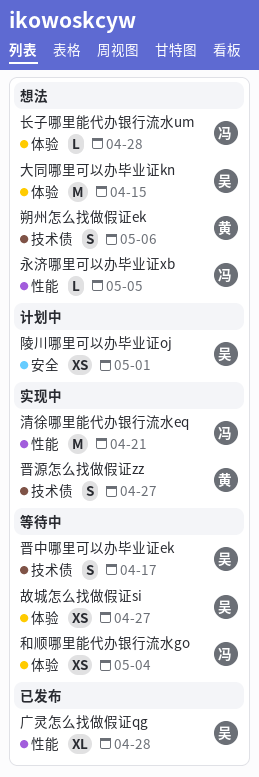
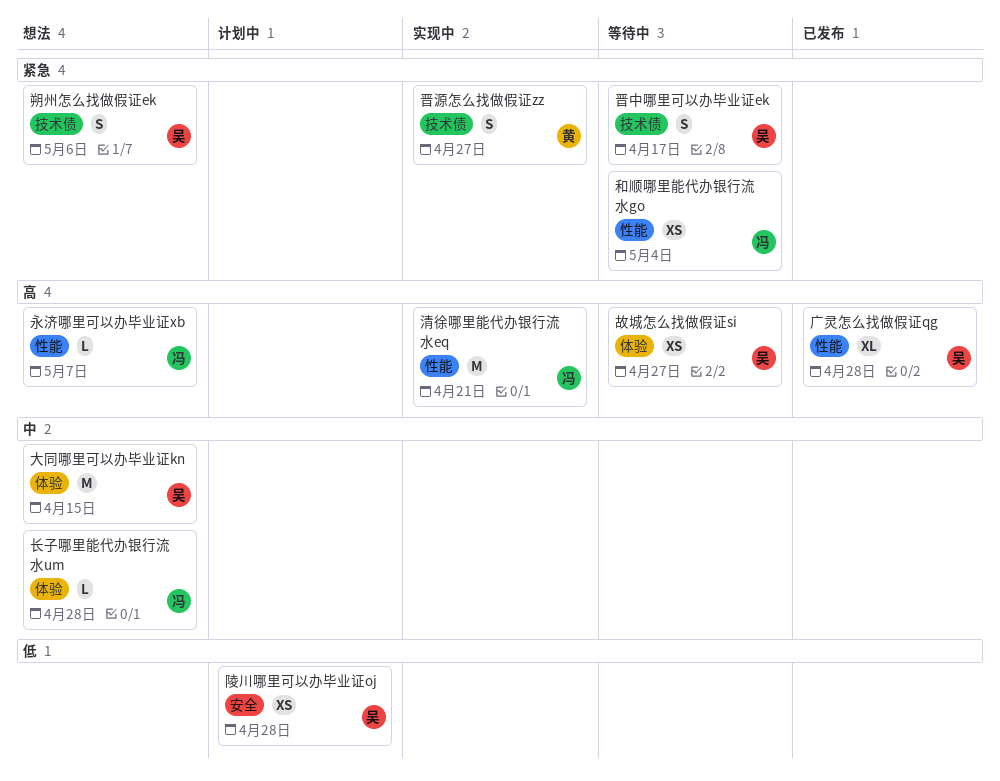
和顺哪里能代办银行流水go, label: 体验 -> 性能
朔州怎么找做假证ek, owner: 黄 -> 吴
永济哪里可以办毕业证xb, due: May 5 -> May 7
陵川哪里可以办毕业证oj, due: May 1 -> Apr 28

